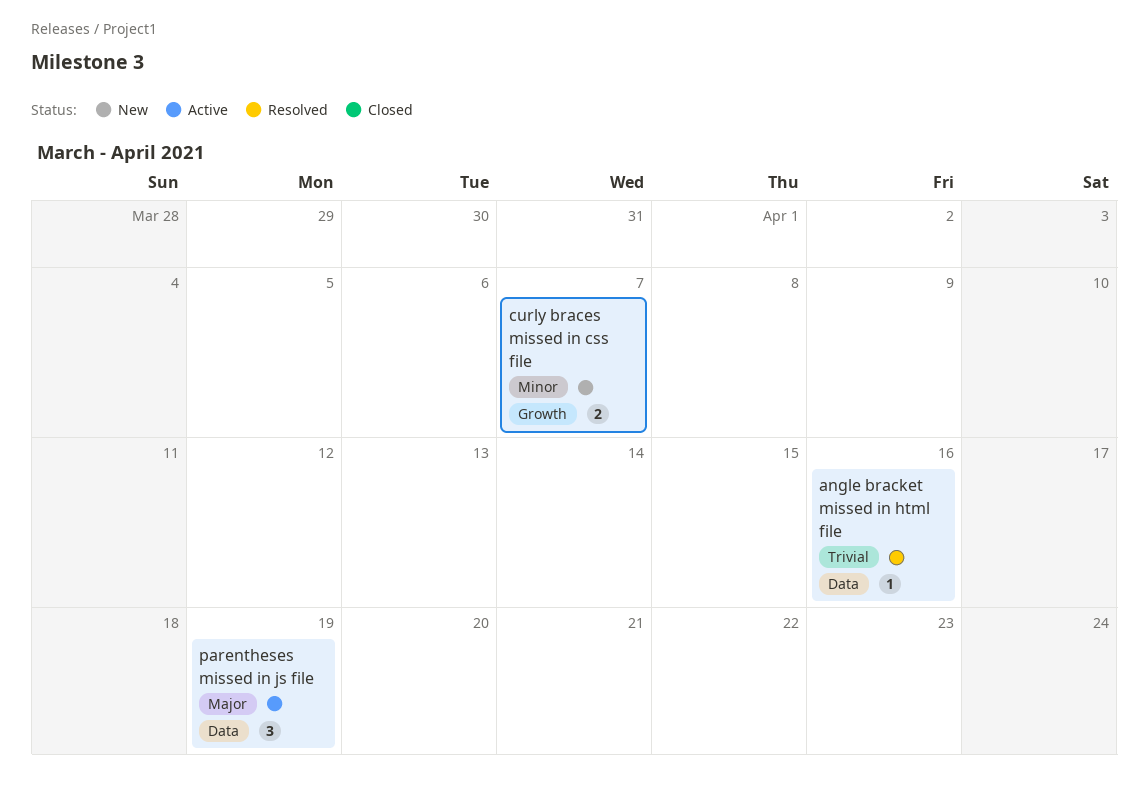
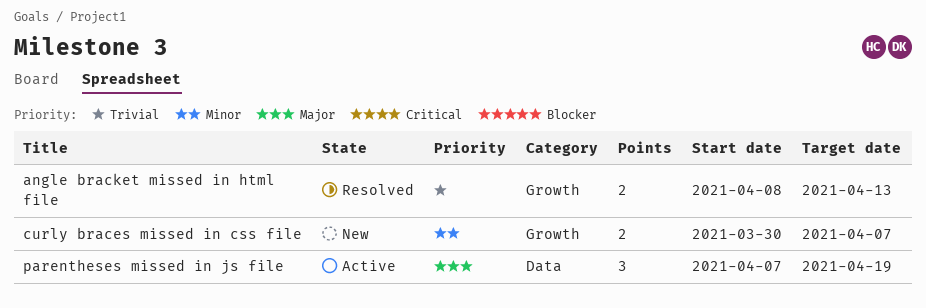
angle bracket missed in html file, label: Data -> Growth
angle bracket missed in html file, estimate: 1 -> 2
angle bracket missed in html file, due: Apr 16 -> Apr 13

